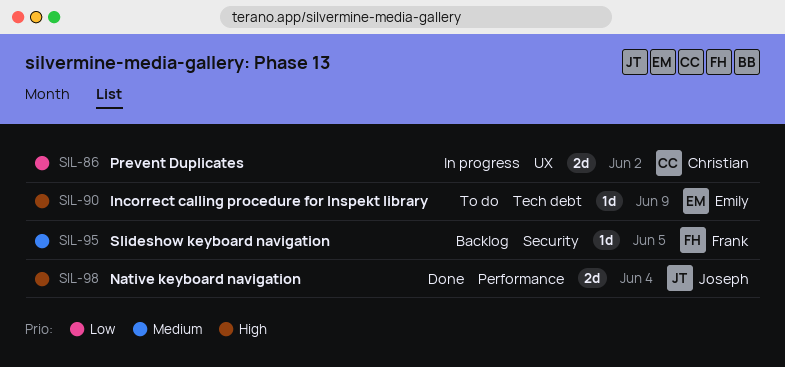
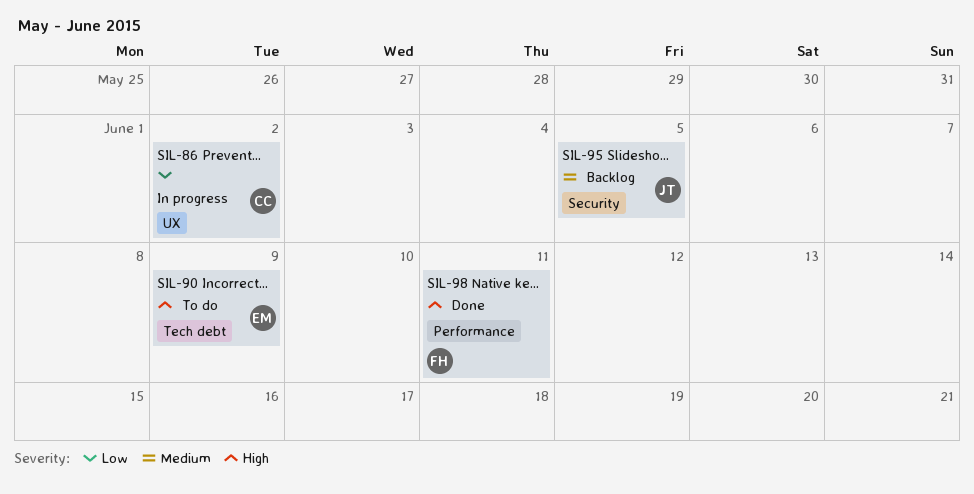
SIL-95, owner: Frank -> Joseph
SIL-98, owner: Joseph -> Frank
SIL-98, due: Jun 4 -> Jun 11

